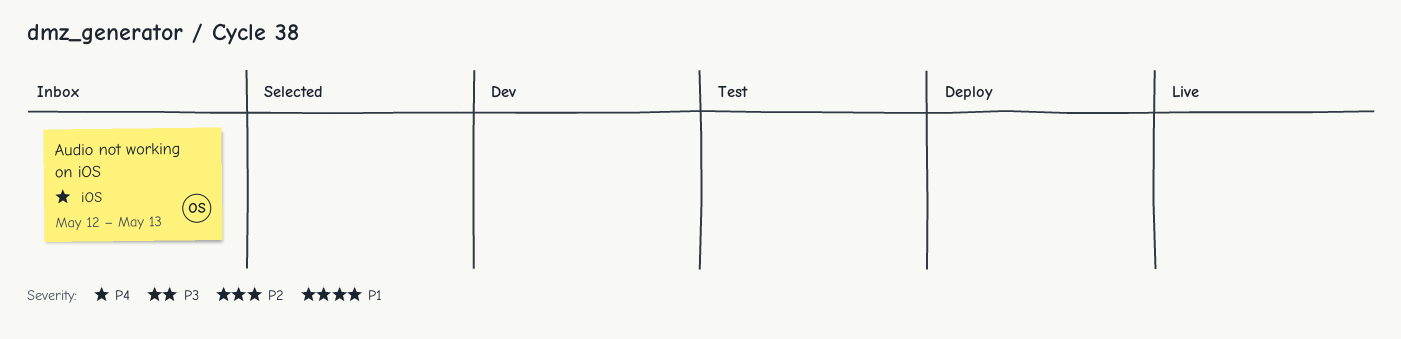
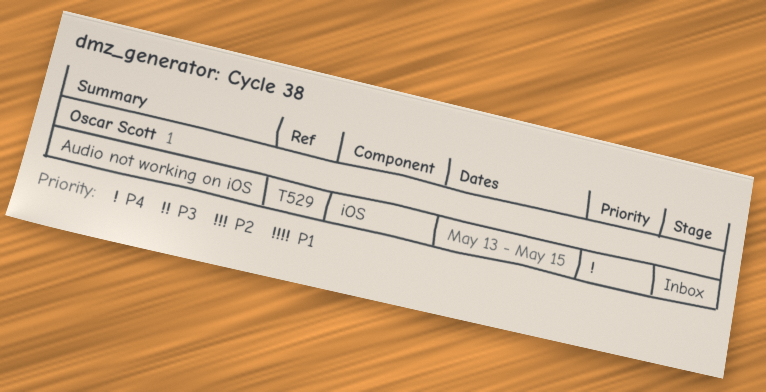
Audio not working on iOS, start: May 12 -> May 13
Audio not working on iOS, due: May 13 -> May 15

